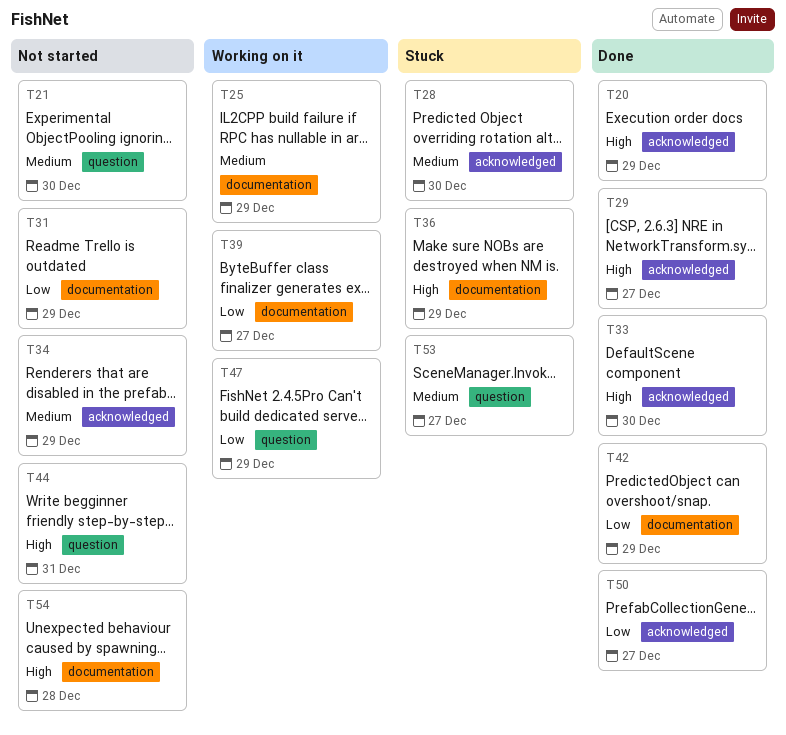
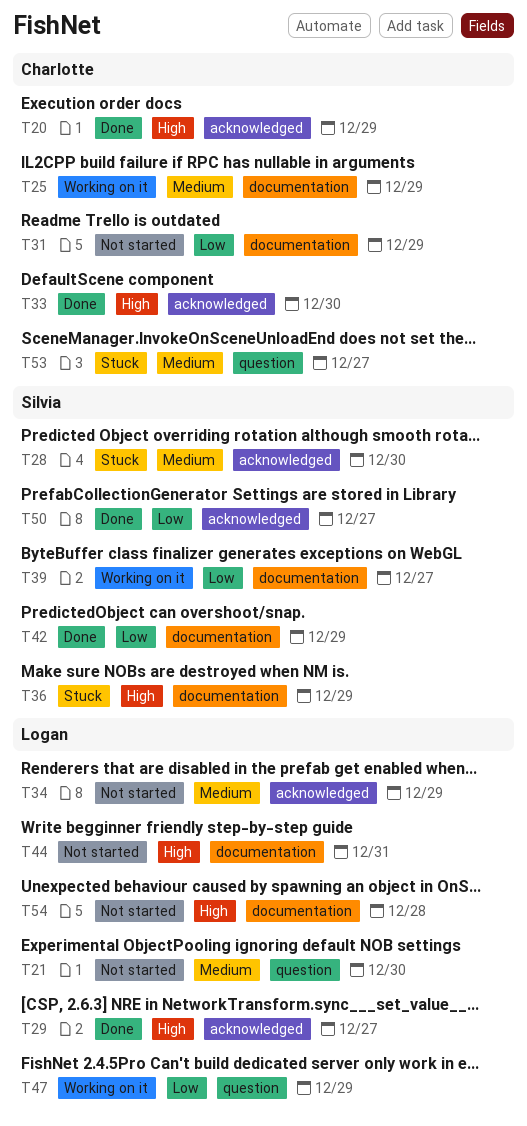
T44, label: question -> documentation

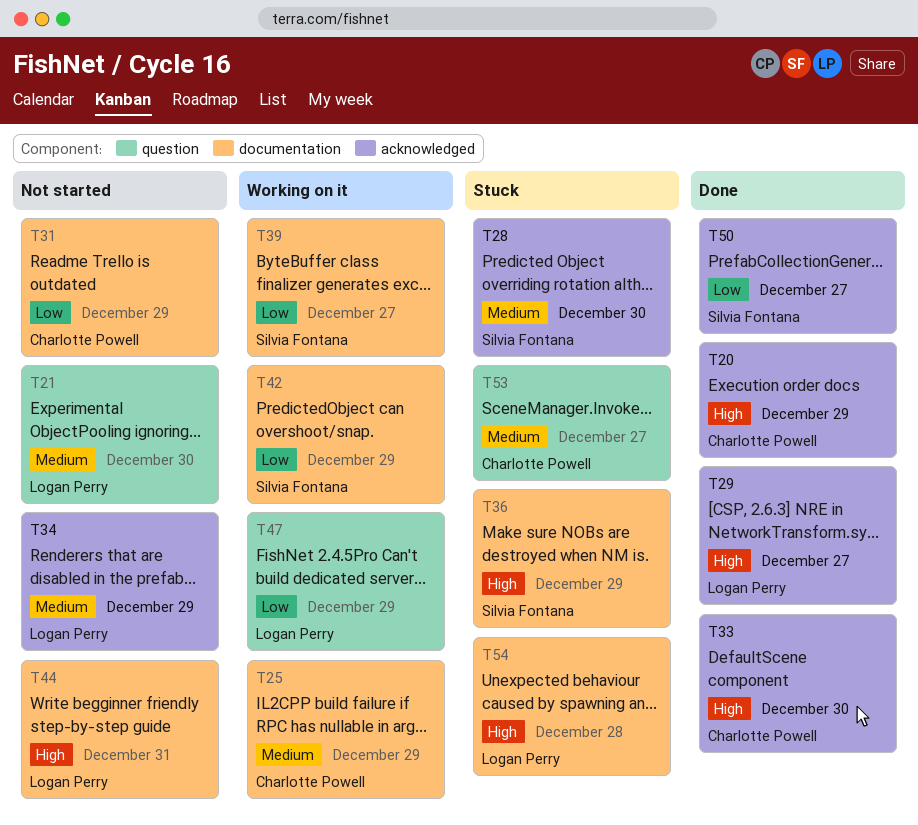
T42, status: Done -> Working on it
T54, status: Not started -> Stuck

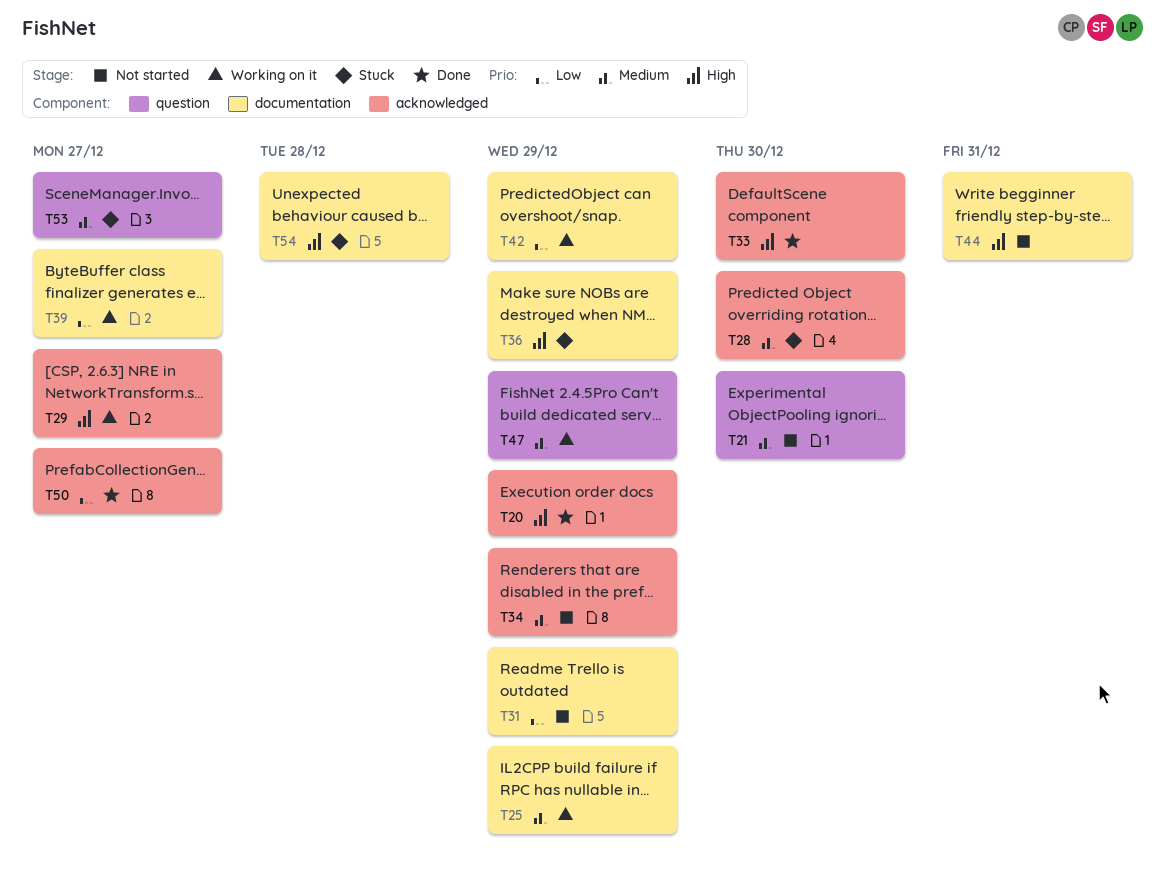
T29, status: Done -> Working on it
T47, priority: Low -> Medium

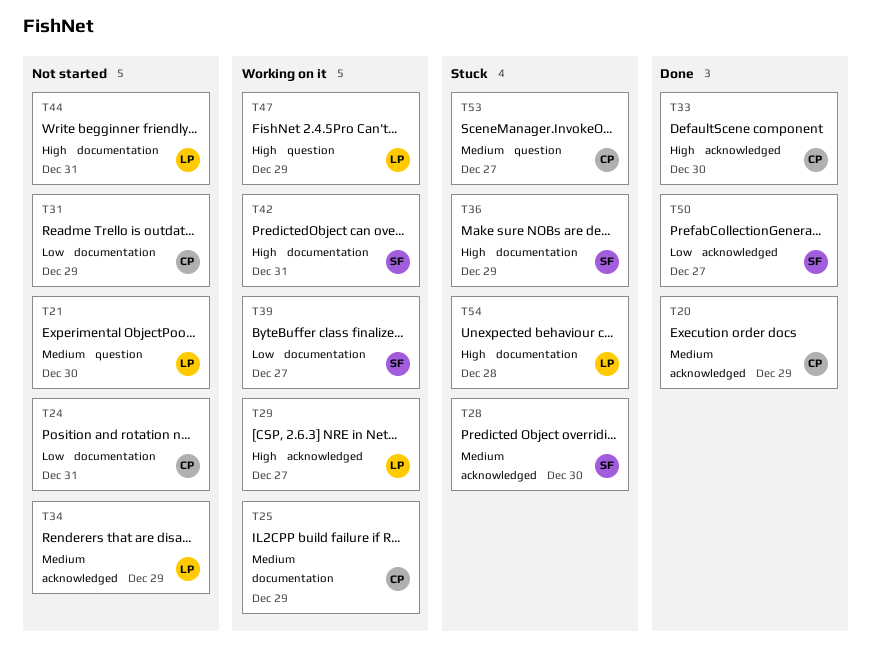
T20, priority: High -> Medium
T24: none -> present
T42, priority: Low -> High
T42, due: Dec 29 -> Dec 31
T47, priority: Medium -> High

